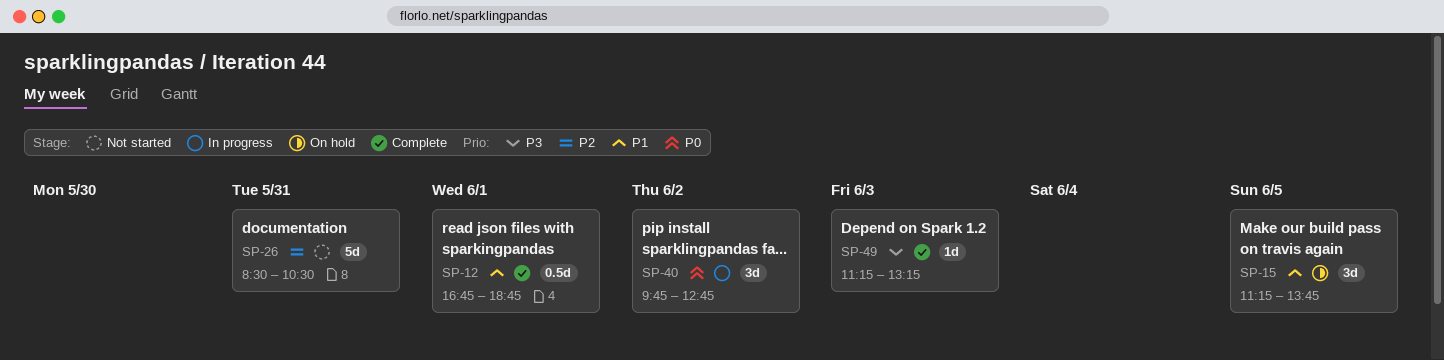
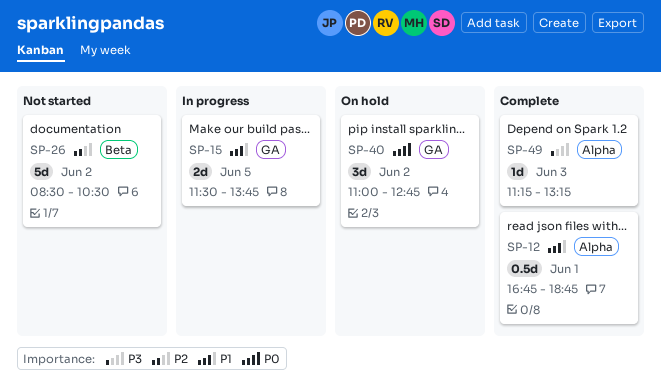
SP-15, status: On hold -> In progress
SP-15, estimate: 3d -> 2d
SP-15, begins: 11:15 -> 11:30
SP-26, day: May 31 -> Jun 2
SP-40, status: In progress -> On hold
SP-40, begins: 09:45 -> 11:00

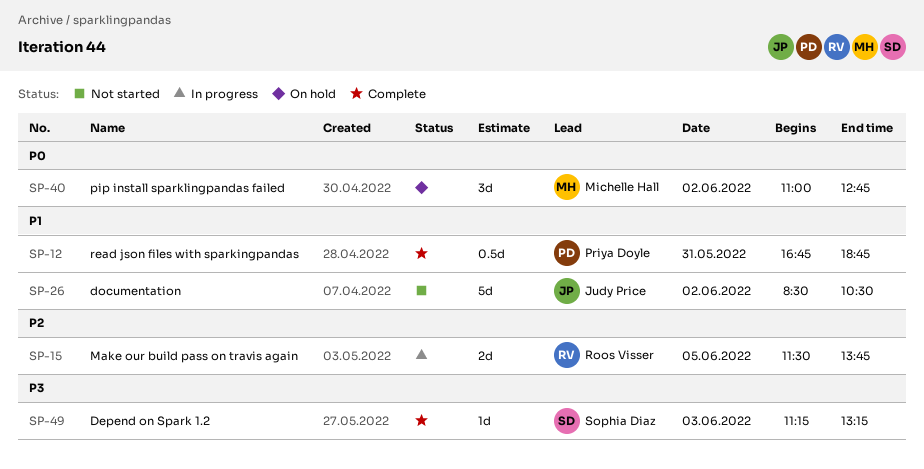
SP-12, day: Jun 1 -> May 31
SP-15, priority: P1 -> P2
SP-26, priority: P2 -> P1

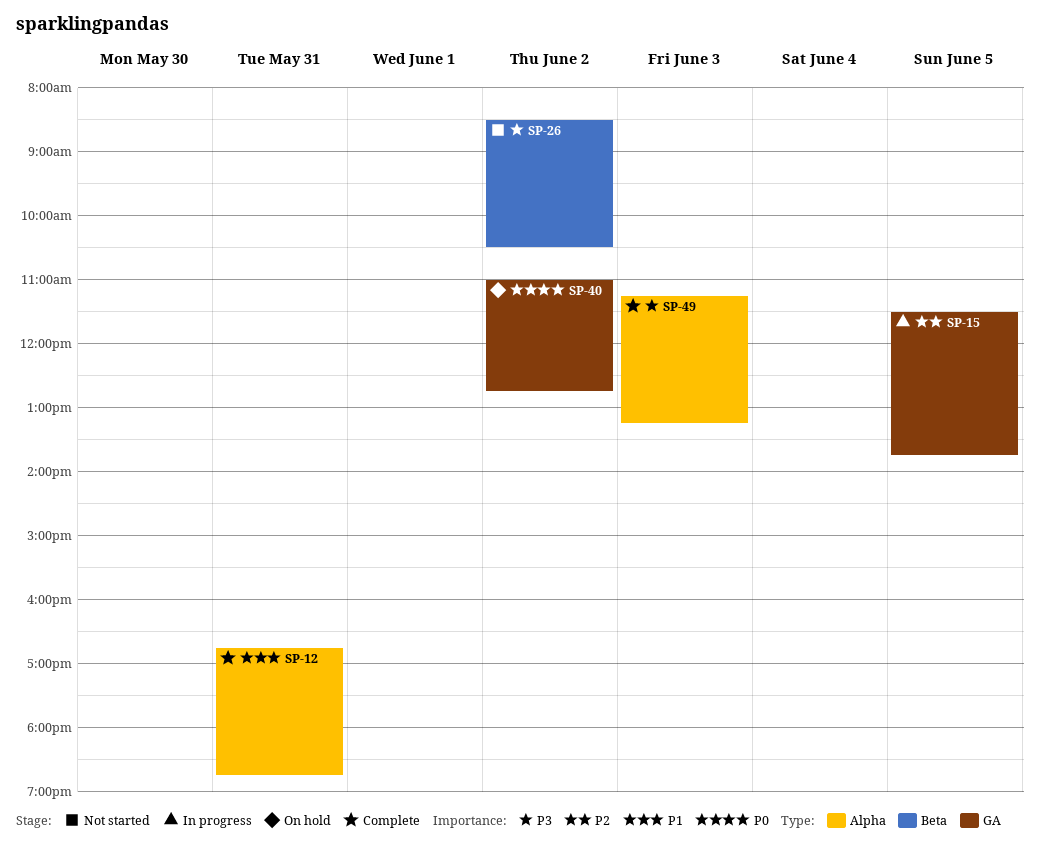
SP-26, priority: P1 -> P3

